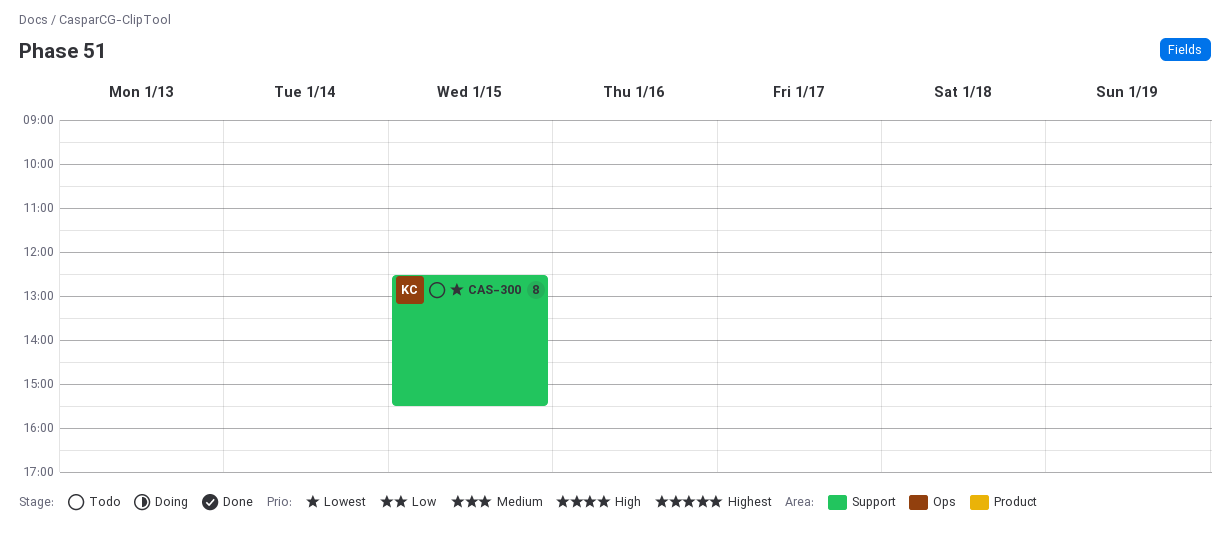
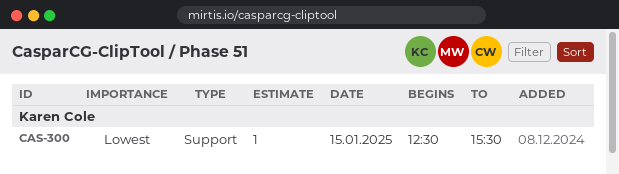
CAS-300, estimate: 8 -> 1

